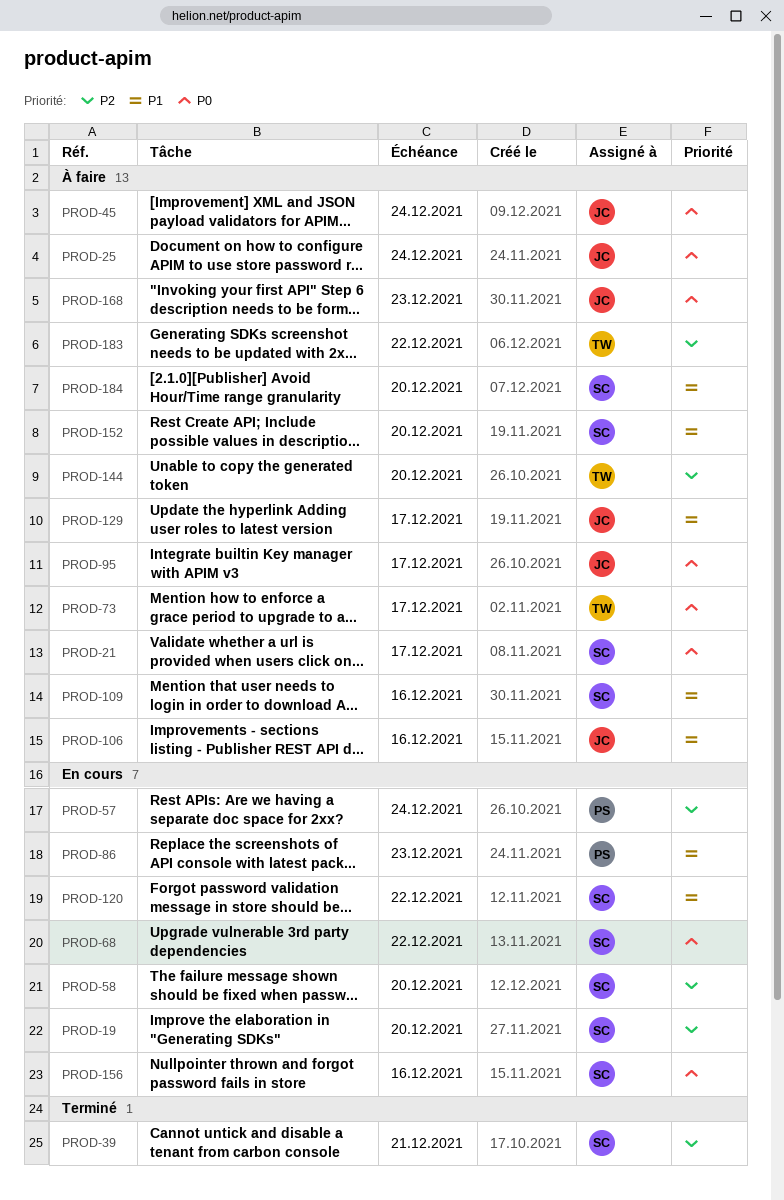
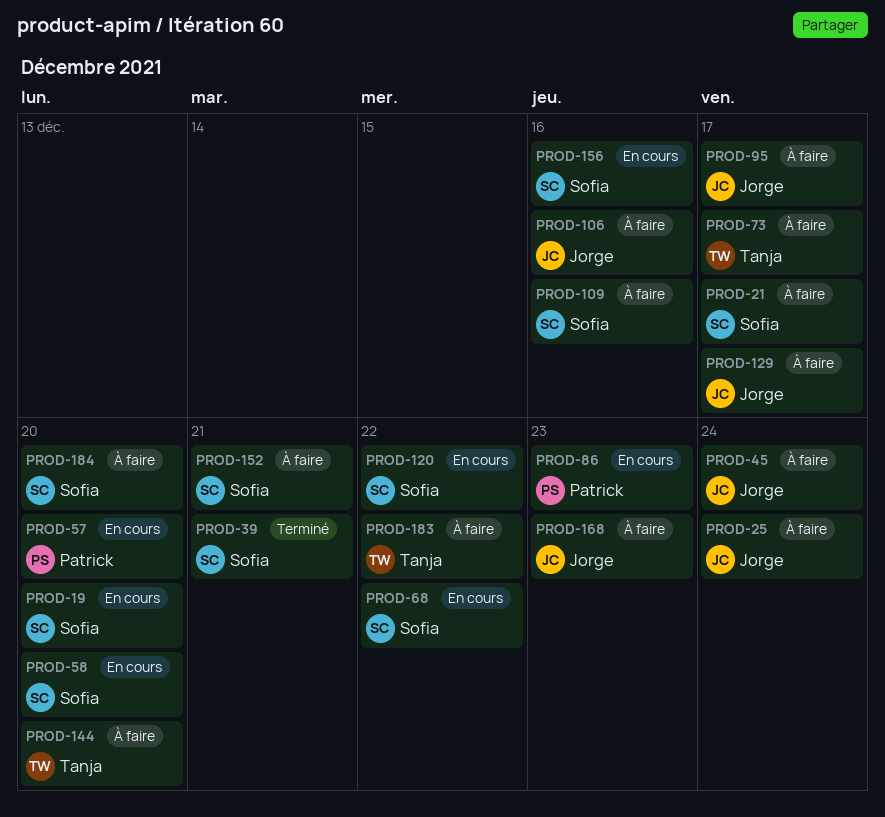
PROD-57, due: Dec 24 -> Dec 20
PROD-152, due: Dec 20 -> Dec 21

